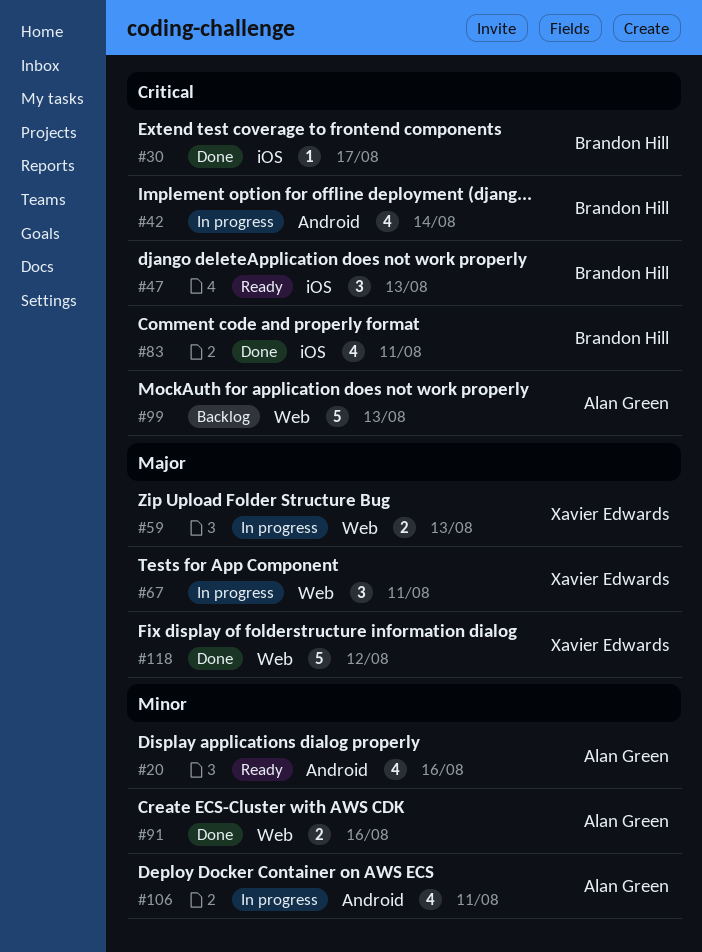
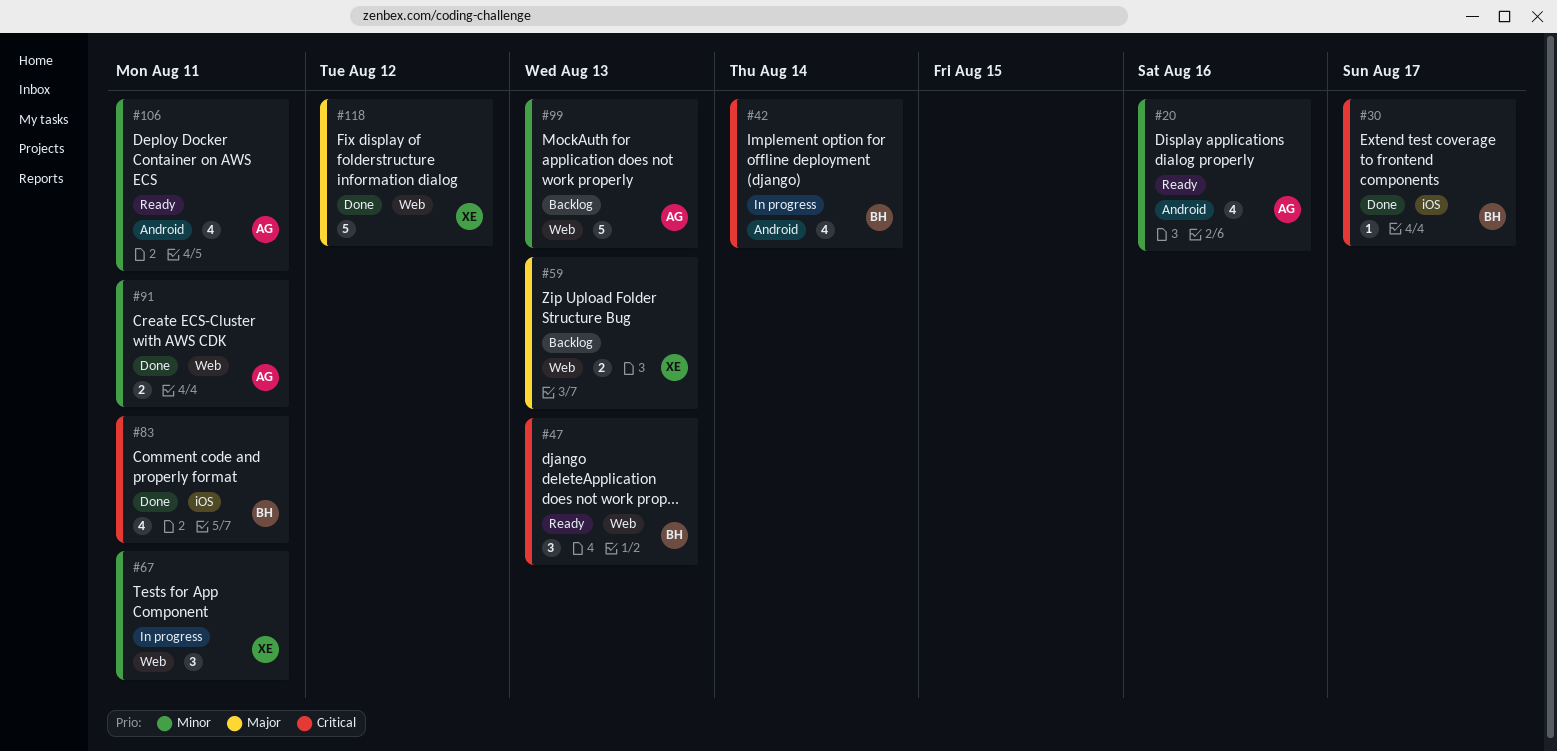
#47, label: iOS -> Web
#59, status: In progress -> Backlog
#67, priority: Major -> Minor
#91, due: Aug 16 -> Aug 11
#99, priority: Critical -> Minor
#106, status: In progress -> Ready

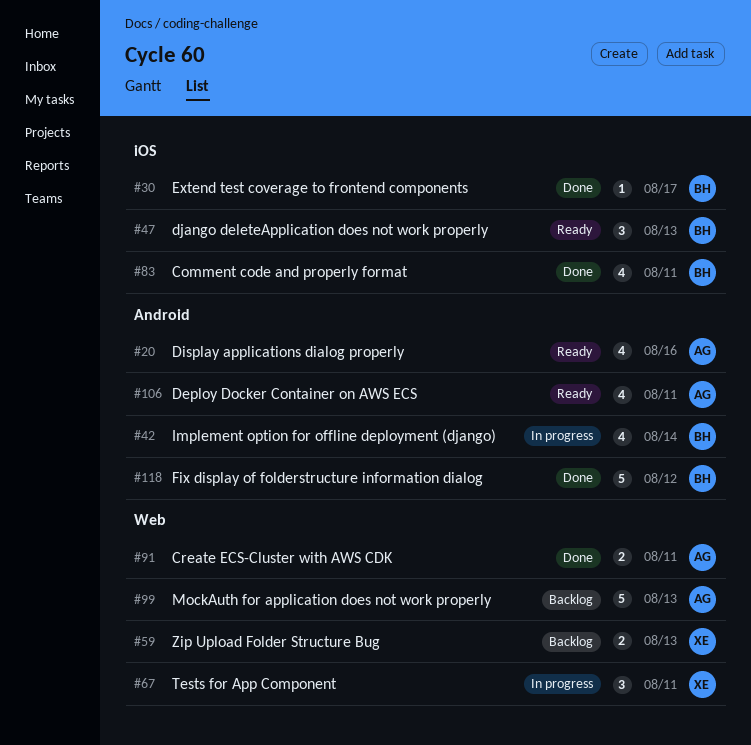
#47, label: Web -> iOS
#118, owner: XE -> BH
#118, label: Web -> Android

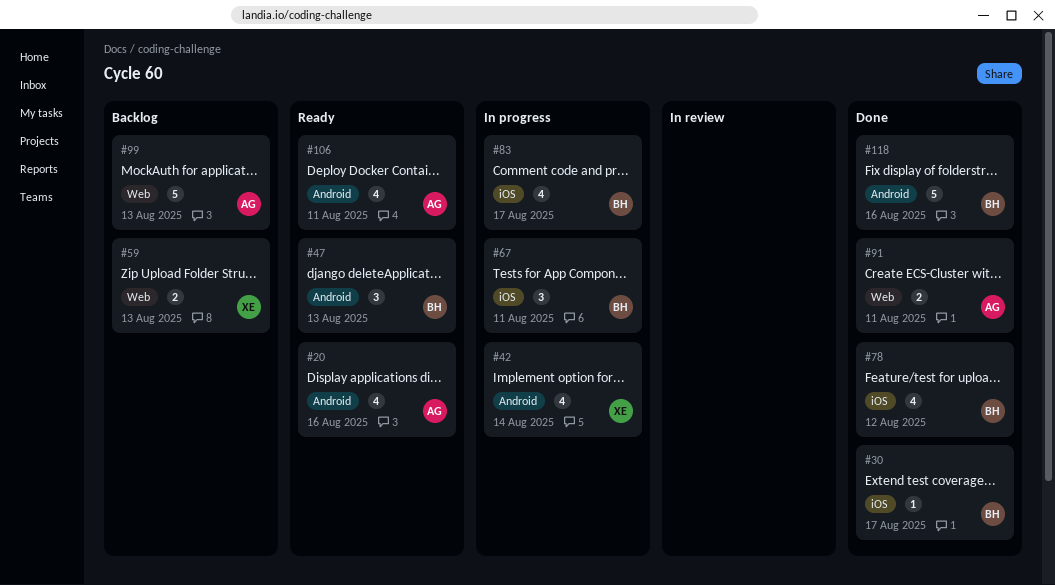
#42, owner: BH -> XE
#47, label: iOS -> Android
#67, owner: XE -> BH
#67, label: Web -> iOS
#78: none -> present
#83, status: Done -> In progress
#83, due: Aug 11 -> Aug 17
#118, due: Aug 12 -> Aug 16

